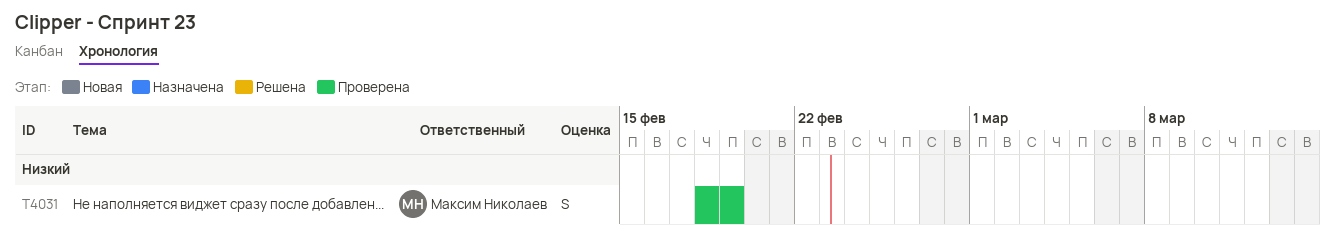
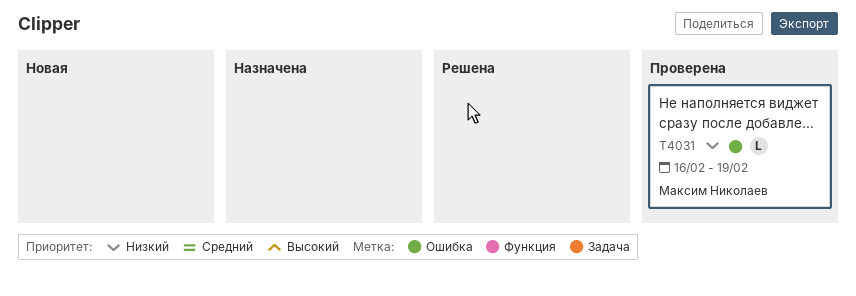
T4031, estimate: S -> L
T4031, start: Feb 18 -> Feb 16

